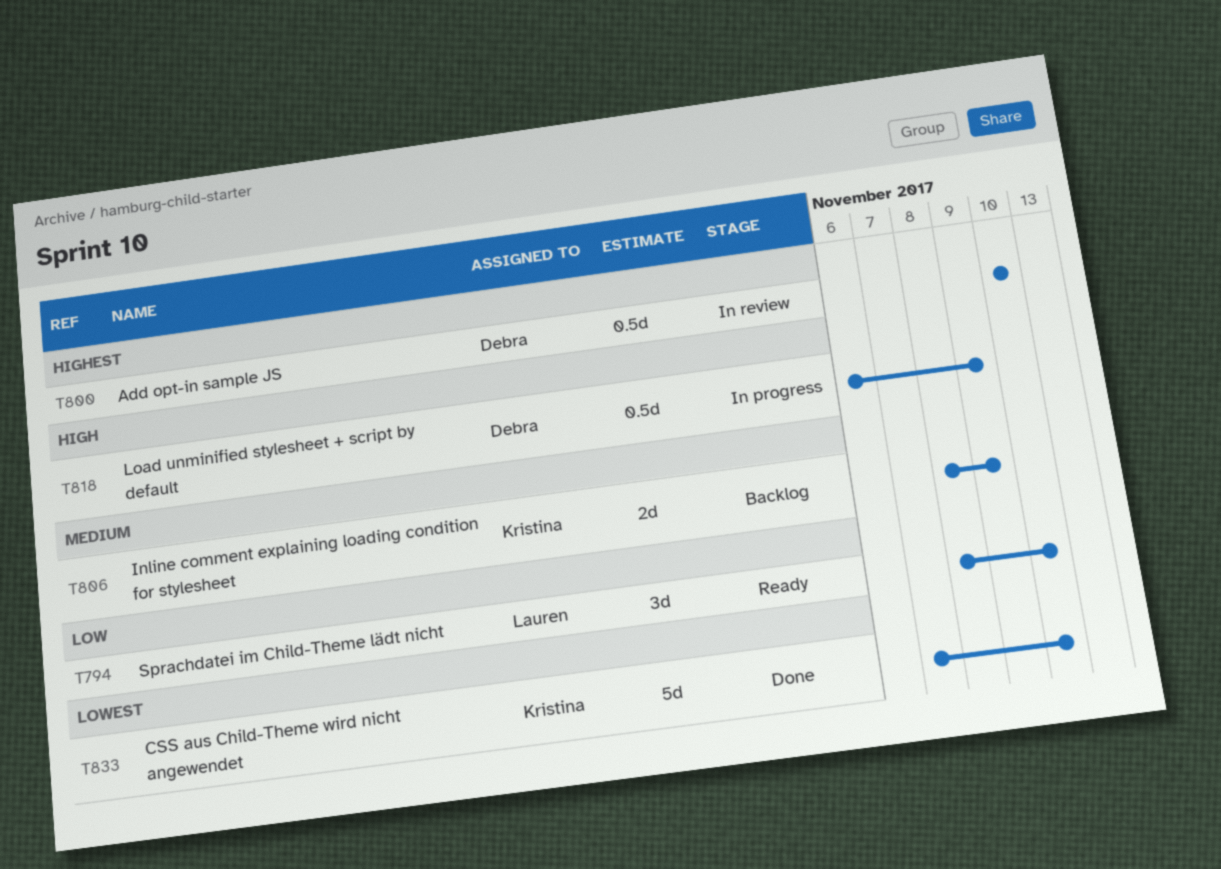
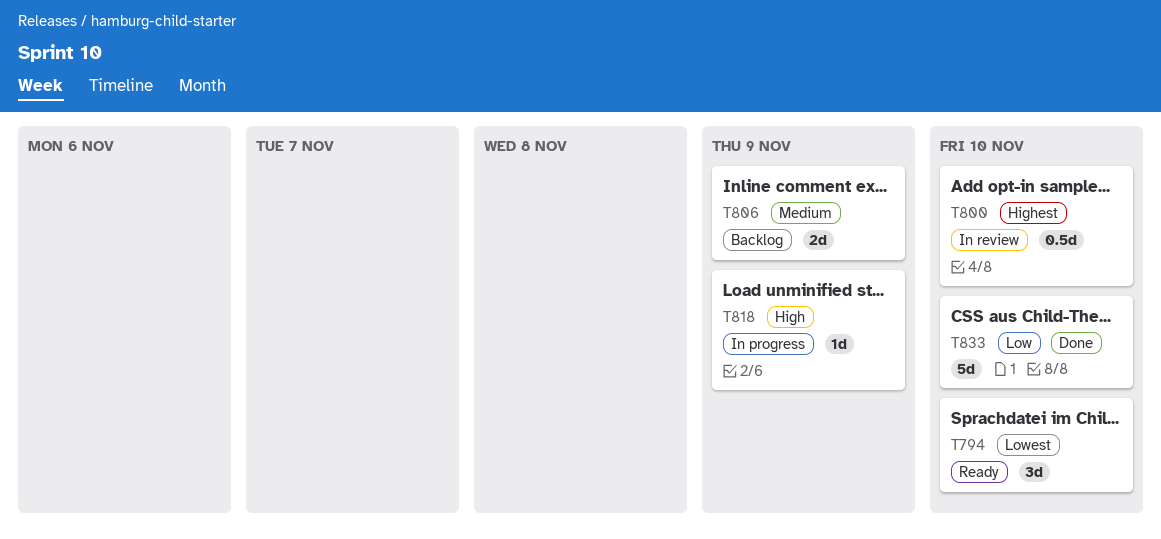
T794, priority: Low -> Lowest
T818, estimate: 0.5d -> 1d
T833, priority: Lowest -> Low

